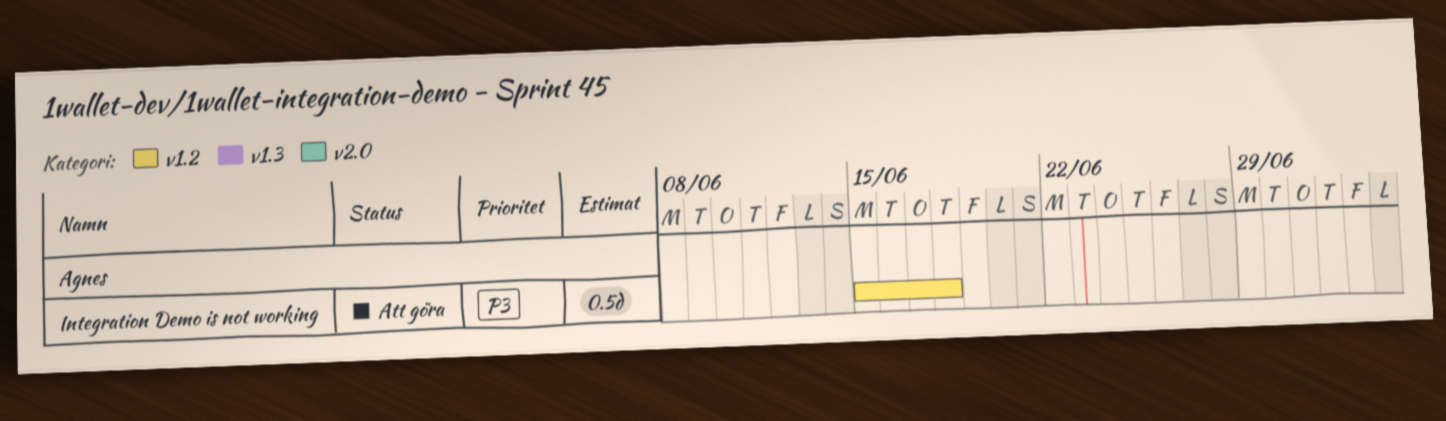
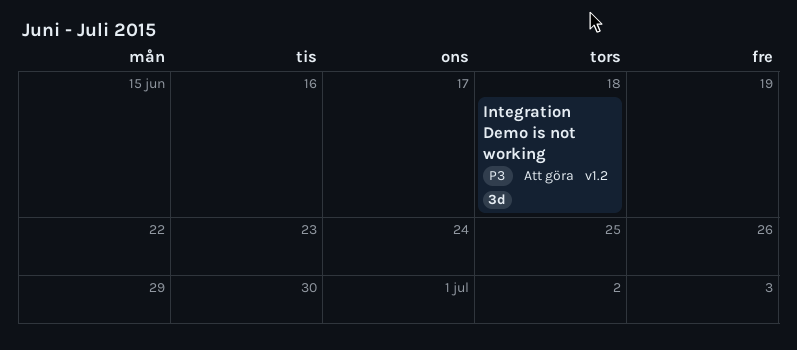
Integration Demo is not working, estimate: 0.5d -> 3d

